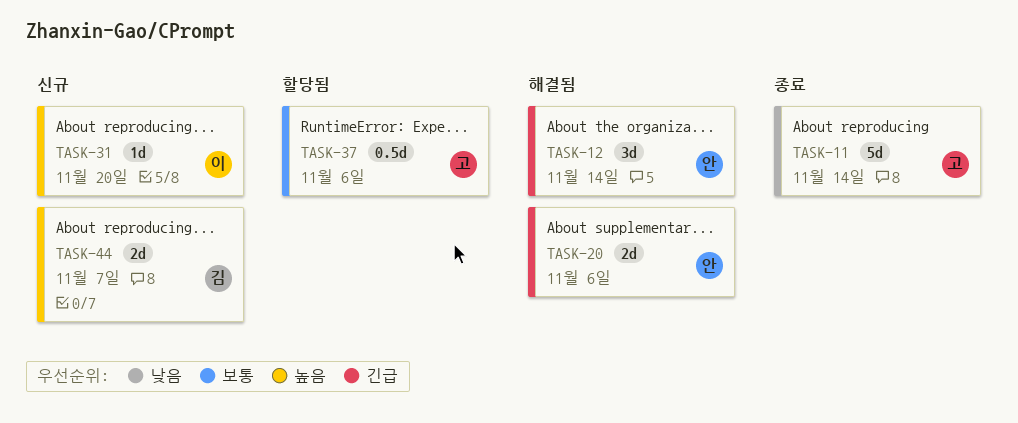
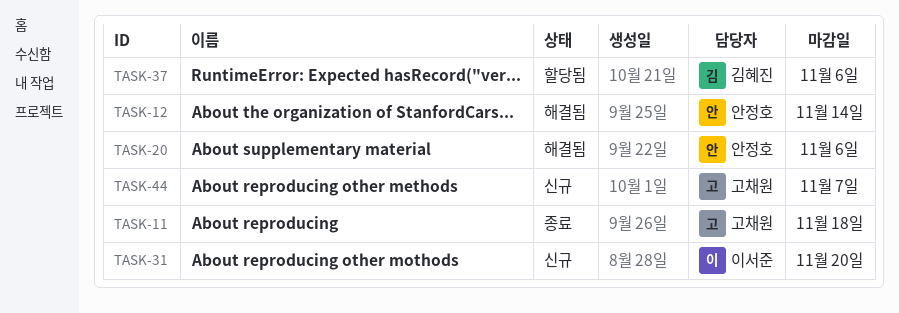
TASK-11, due: Nov 14 -> Nov 18
TASK-37, owner: 고채원 -> 김혜진
TASK-44, owner: 김혜진 -> 고채원

